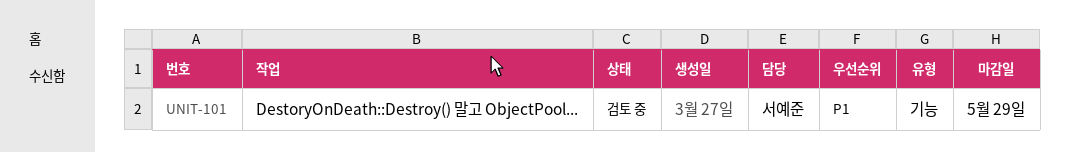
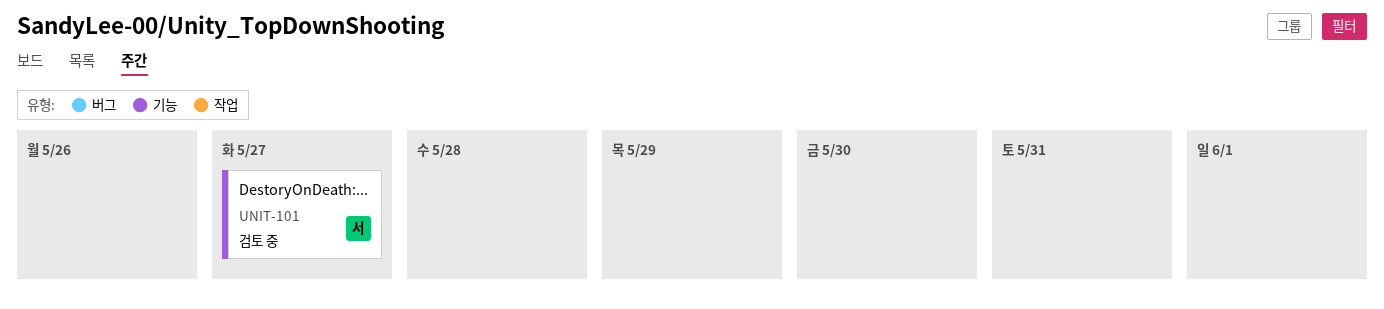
UNIT-101, due: May 29 -> May 27

